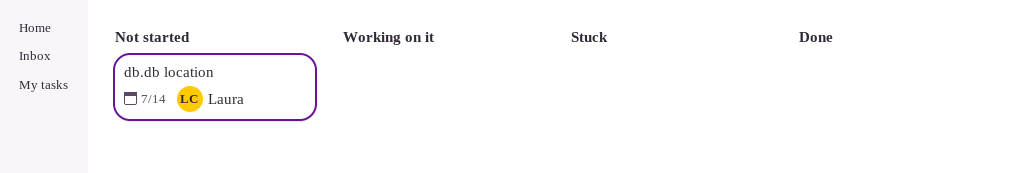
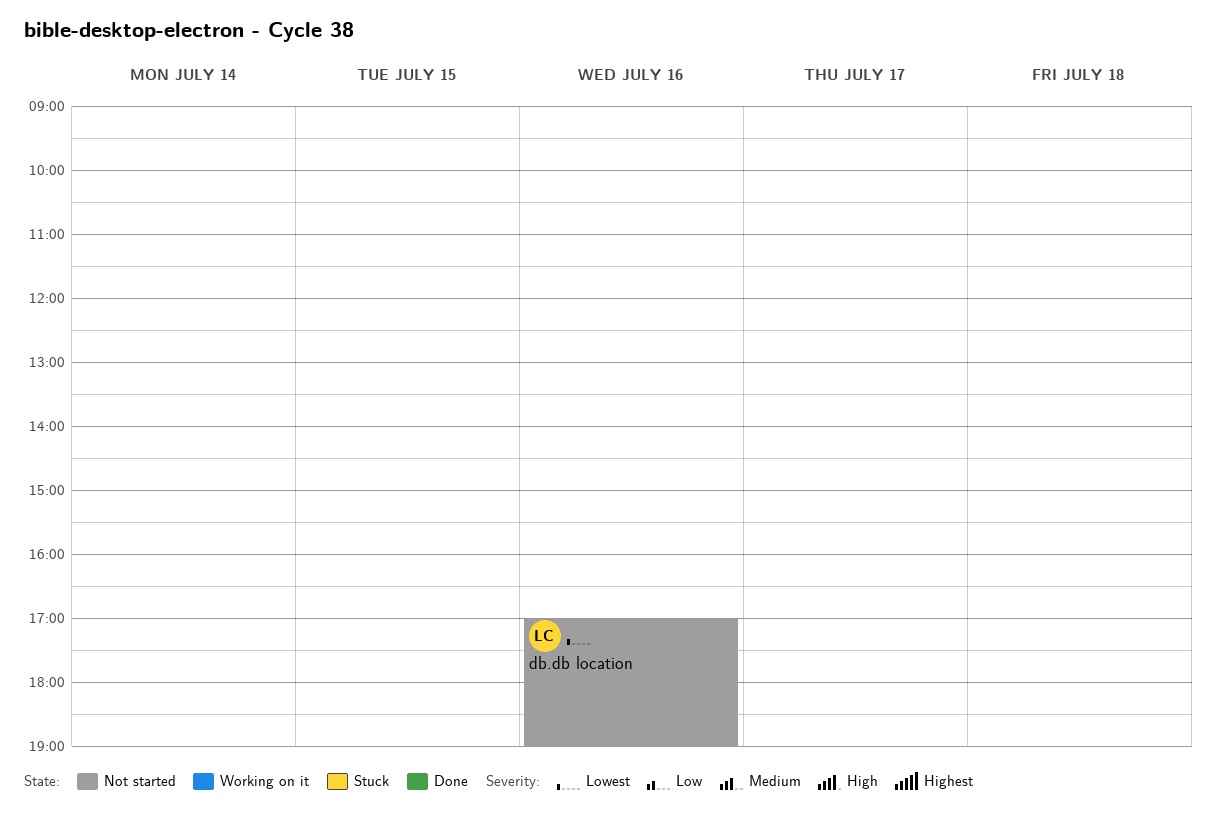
db.db location, day: Jul 14 -> Jul 16

